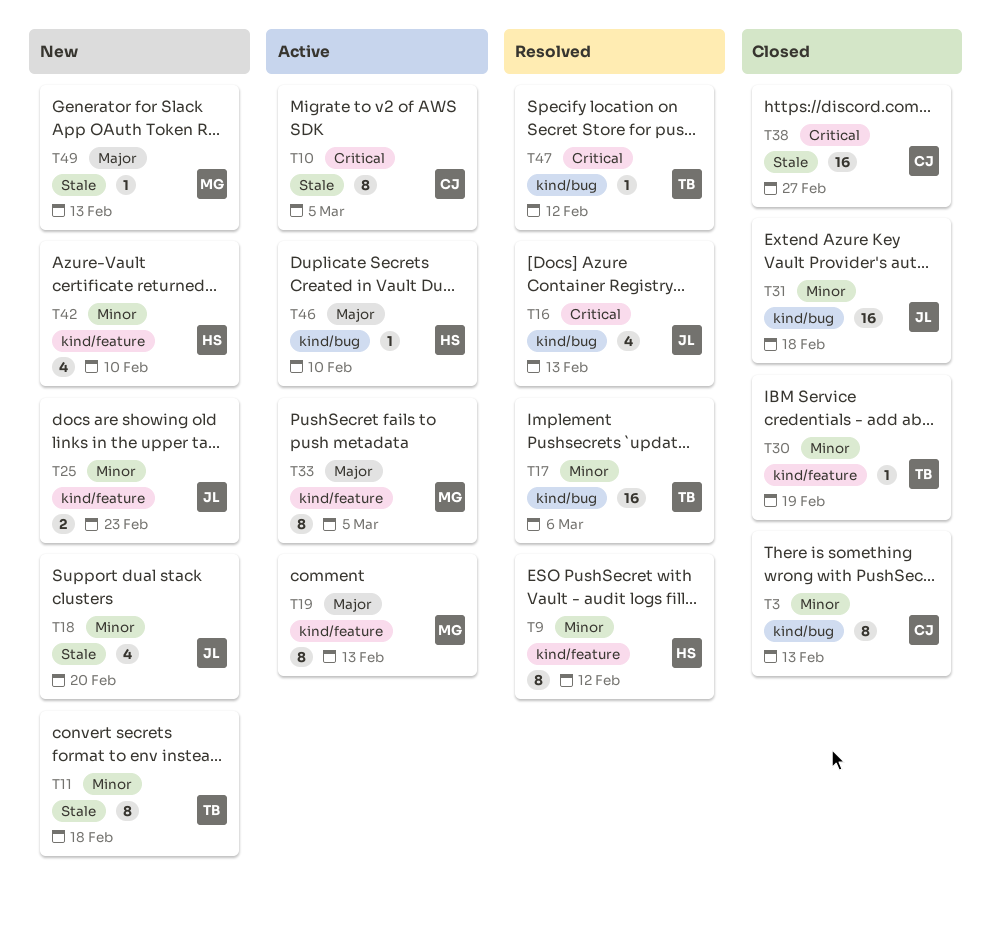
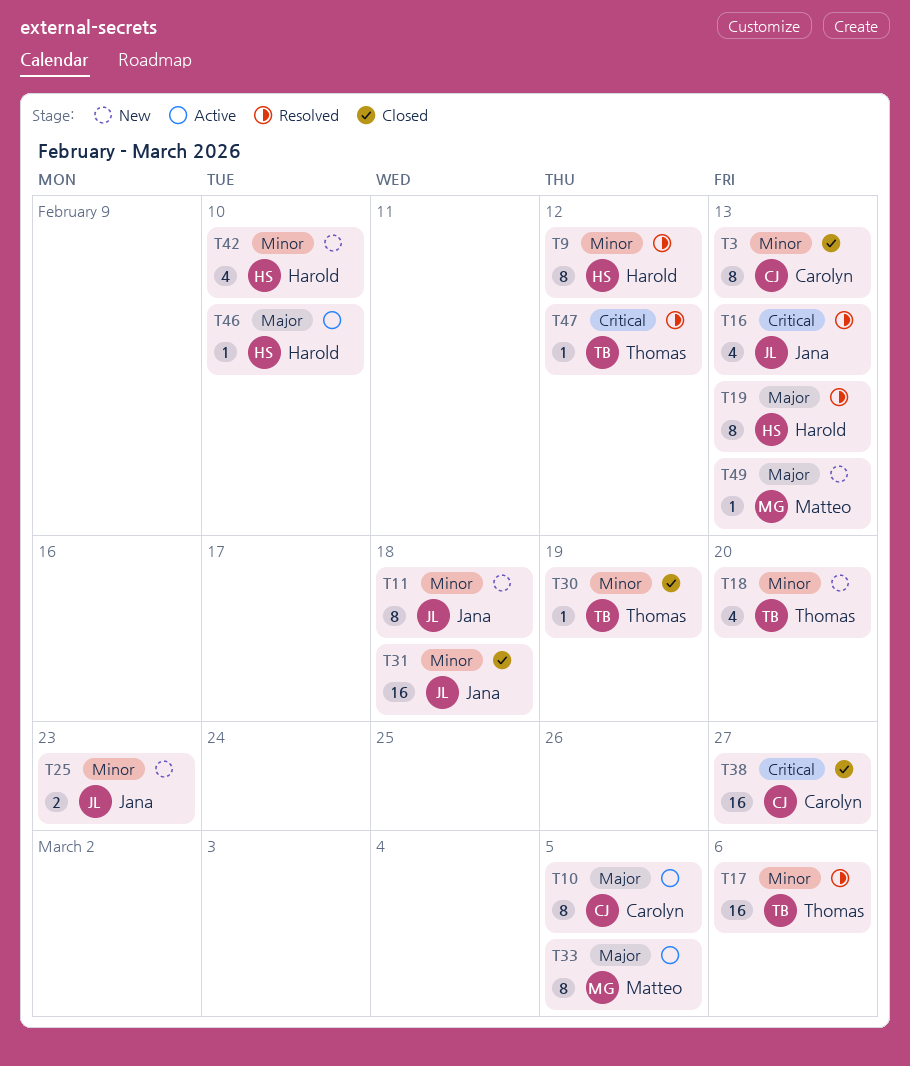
T10, priority: Critical -> Major
T11, owner: Thomas -> Jana
T18, owner: Jana -> Thomas
T19, status: Active -> Resolved
T19, owner: Matteo -> Harold

